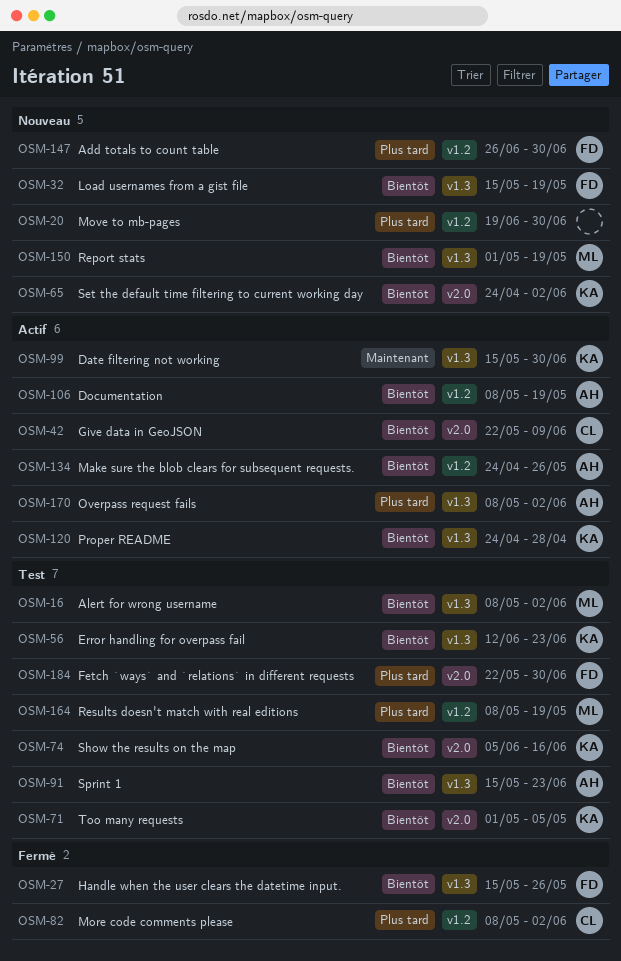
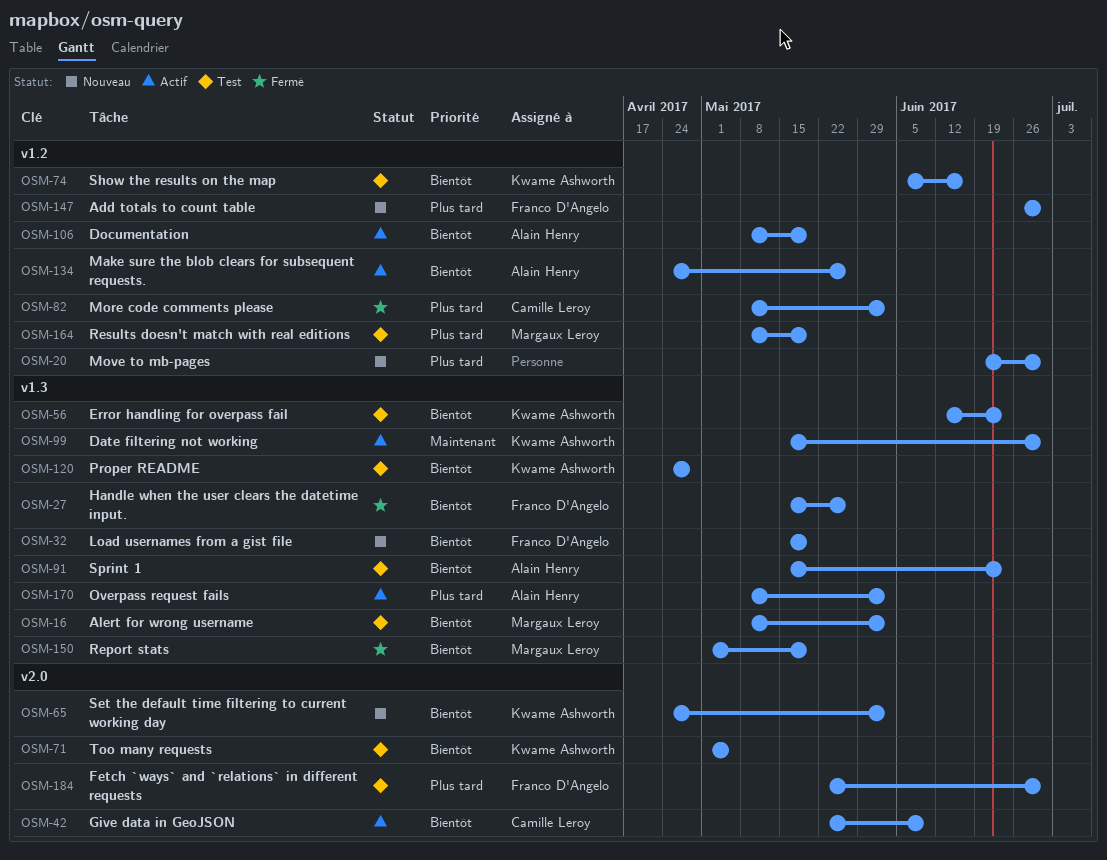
OSM-74, label: v2.0 -> v1.2
OSM-120, status: Actif -> Test
OSM-150, status: Nouveau -> Fermé

